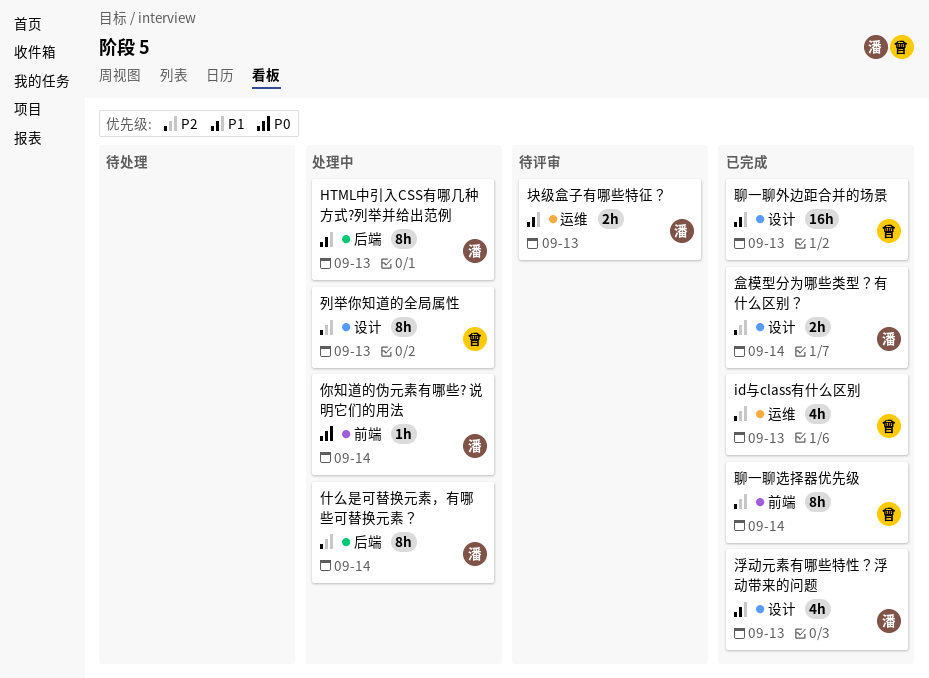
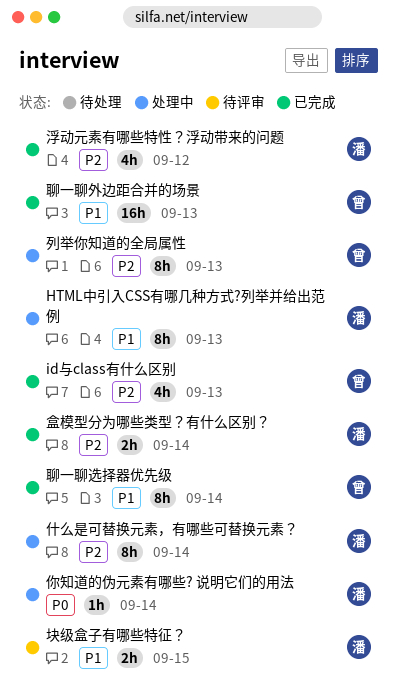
块级盒子有哪些特征？, due: Sep 13 -> Sep 15
浮动元素有哪些特性？浮动带来的问题, priority: P1 -> P2
浮动元素有哪些特性？浮动带来的问题, due: Sep 13 -> Sep 12
聊一聊选择器优先级, priority: P2 -> P1

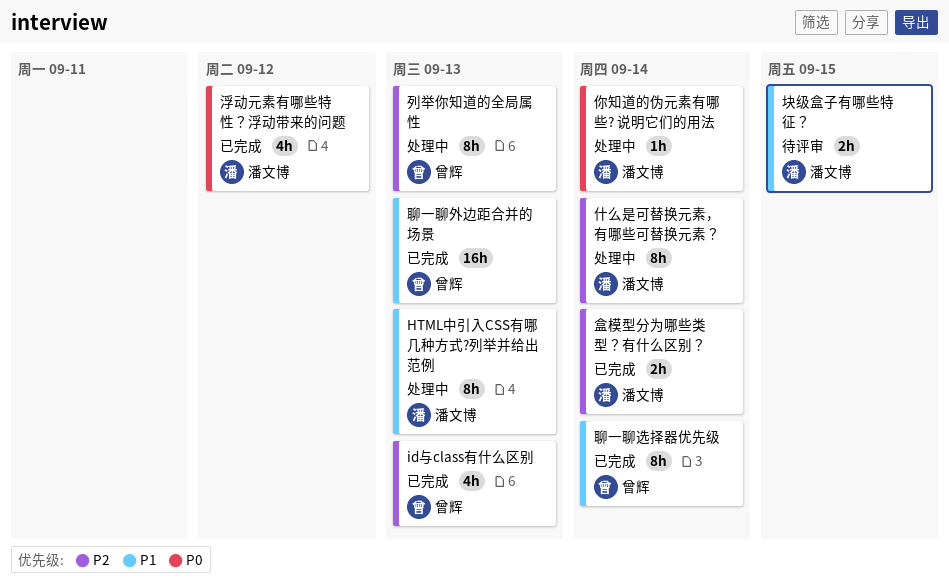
浮动元素有哪些特性？浮动带来的问题, priority: P2 -> P0

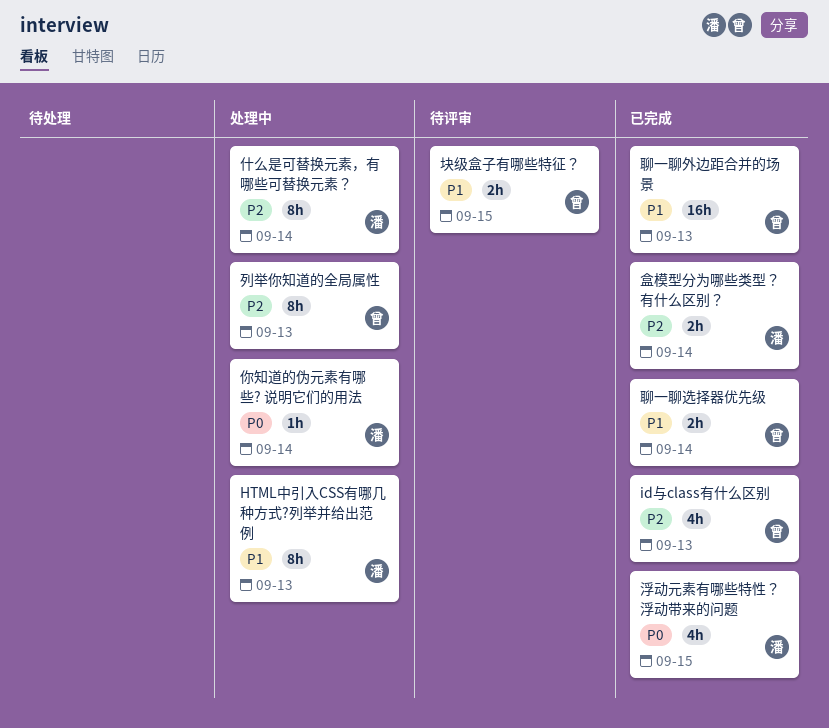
块级盒子有哪些特征？, owner: 潘文博 -> 曾辉
浮动元素有哪些特性？浮动带来的问题, due: Sep 12 -> Sep 15
聊一聊选择器优先级, estimate: 8h -> 2h

